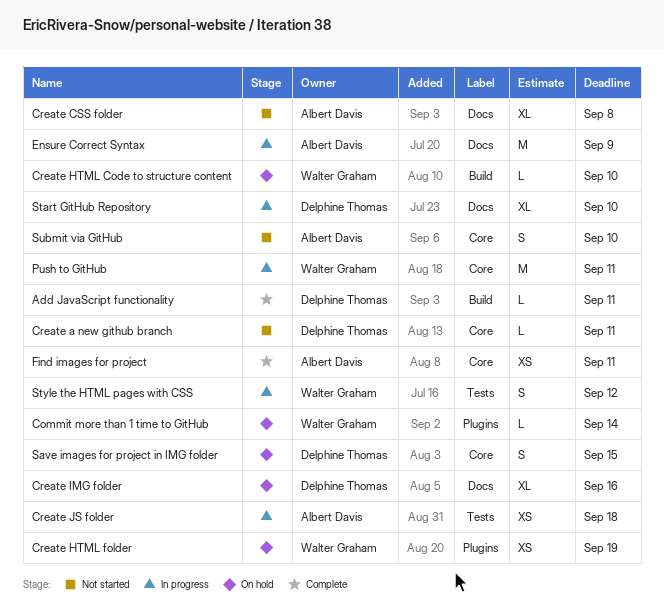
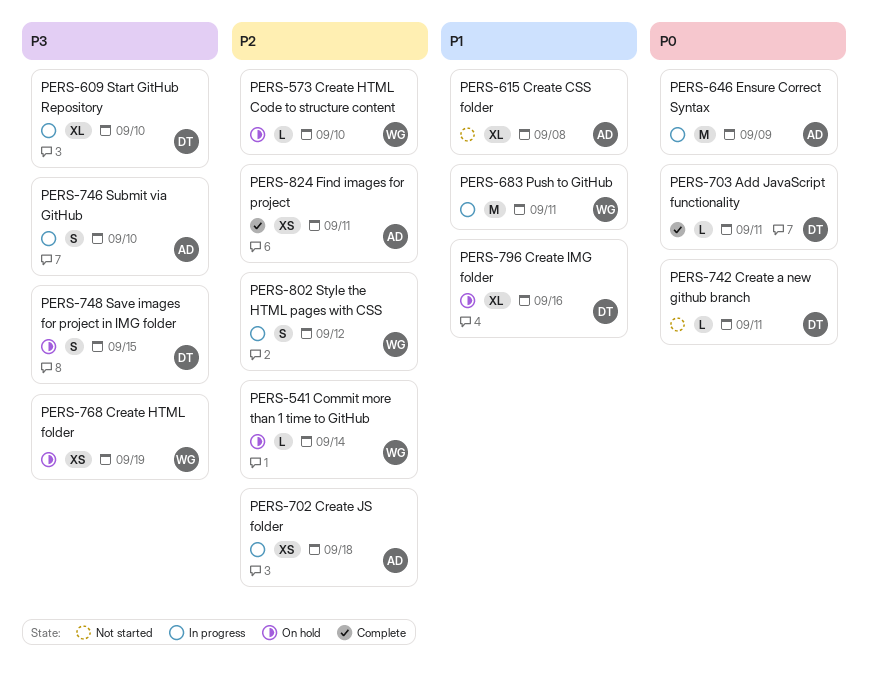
Submit via GitHub, status: Not started -> In progress

